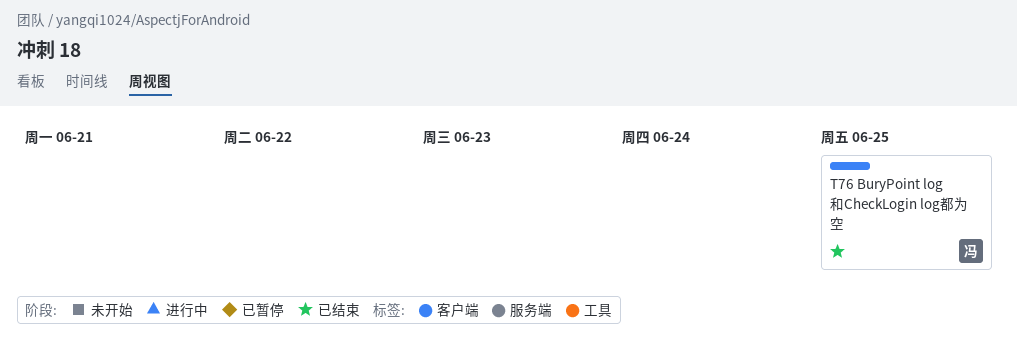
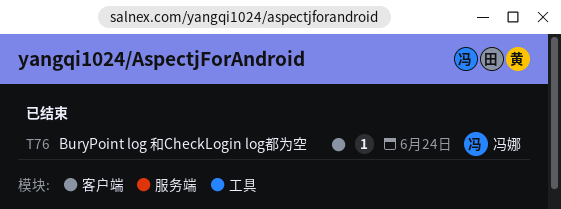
T76, due: Jun 25 -> Jun 24

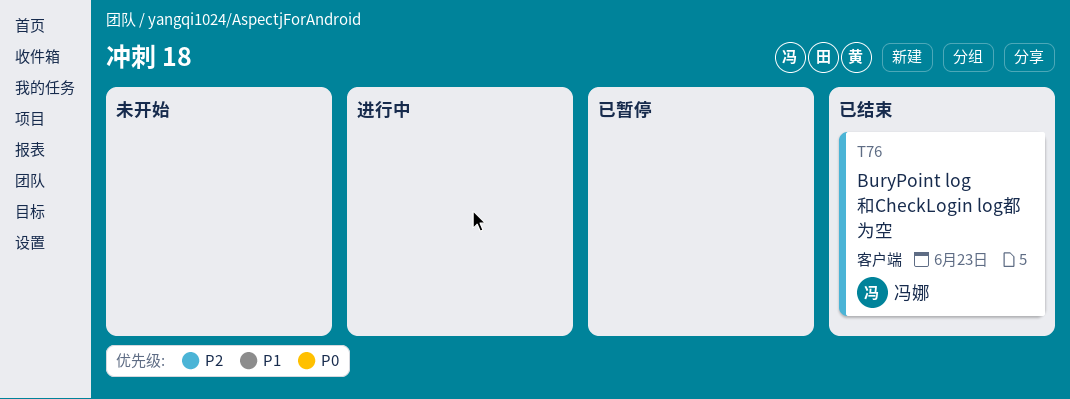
T76, due: Jun 24 -> Jun 23

